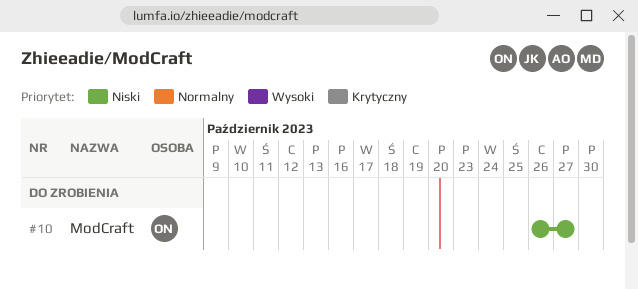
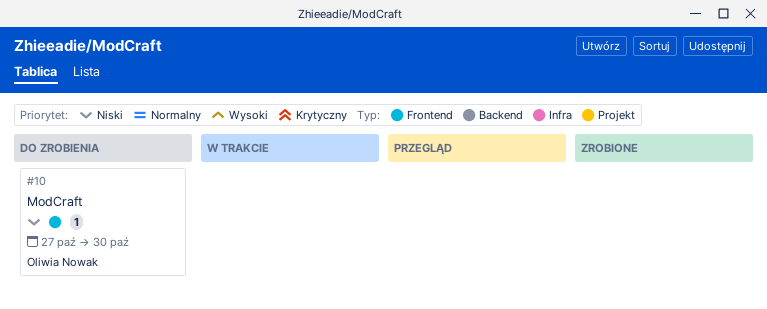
#10, start: Oct 26 -> Oct 27
#10, due: Oct 27 -> Oct 30

